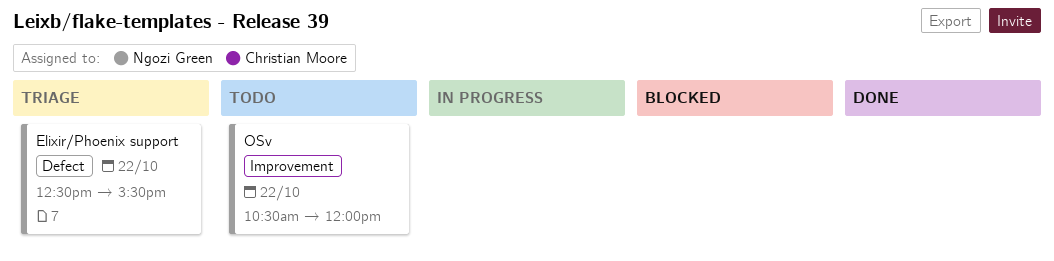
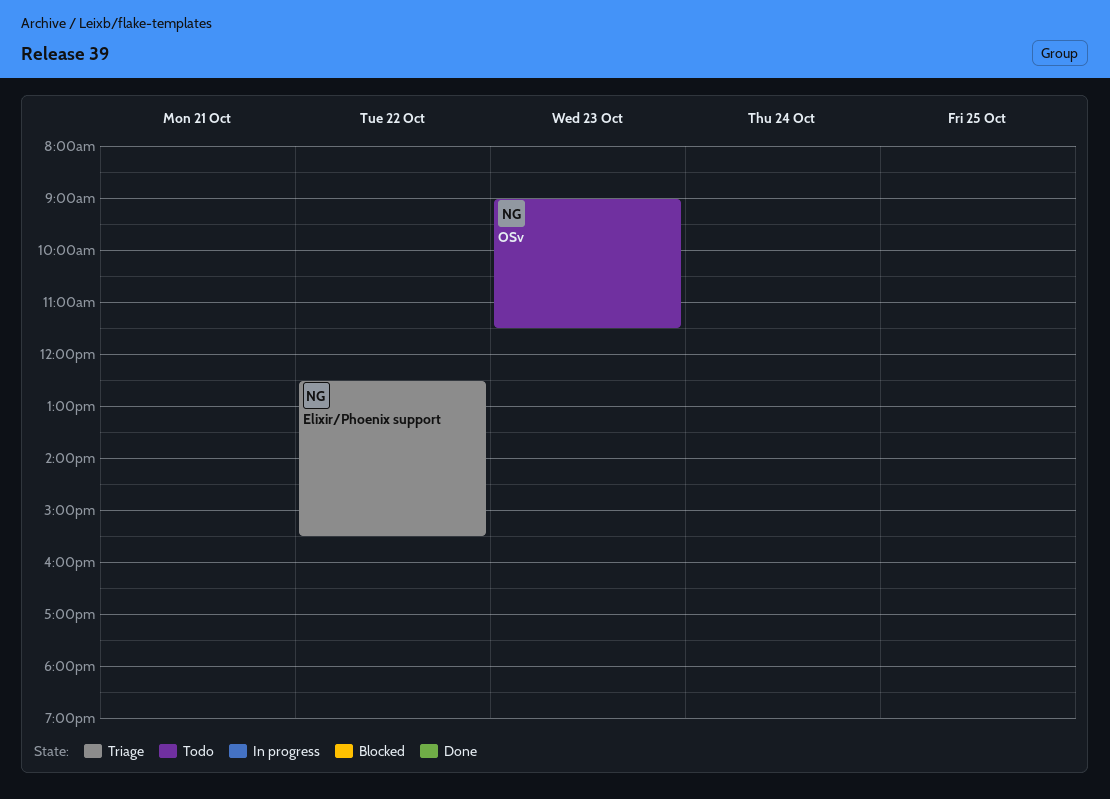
OSv, day: Oct 22 -> Oct 23
OSv, begins: 10:30 -> 09:00
OSv, ends: 12:00 -> 11:30

